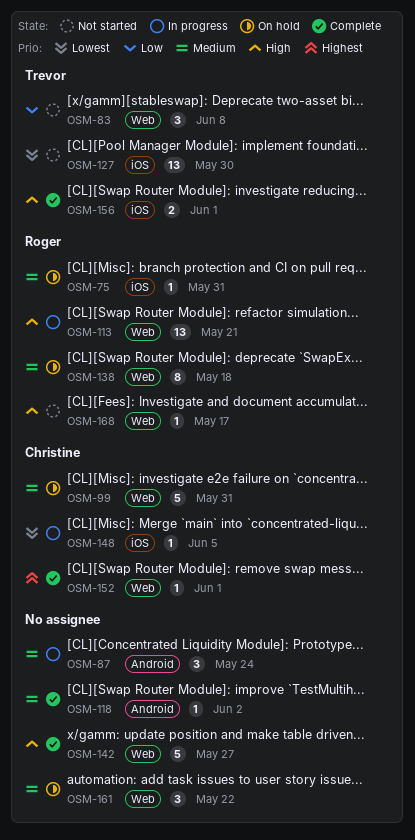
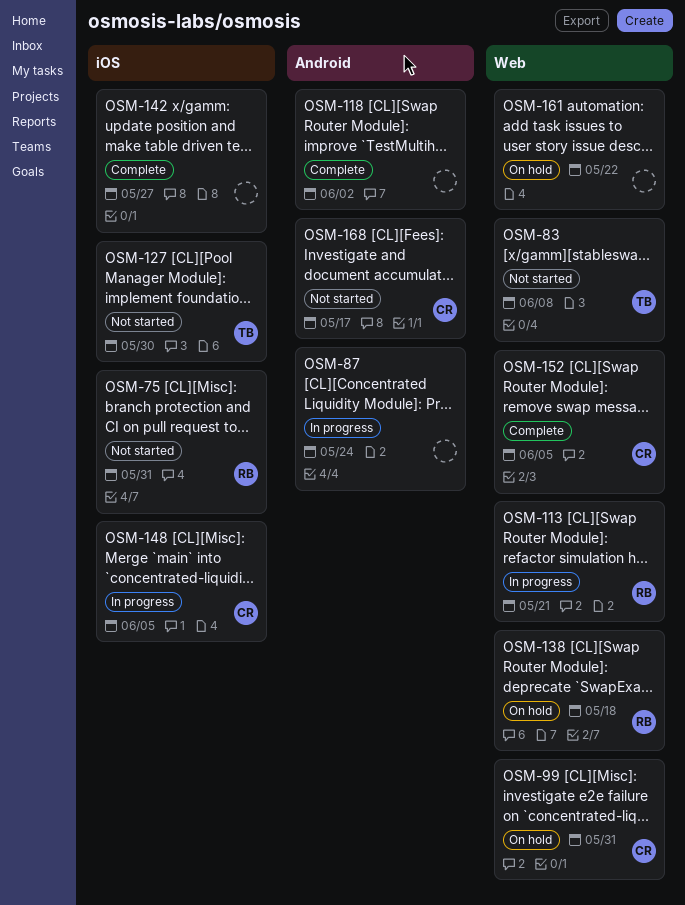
OSM-75, status: On hold -> Not started
OSM-142, label: Web -> iOS
OSM-152, due: Jun 1 -> Jun 5
OSM-156: present -> none
OSM-168, owner: Roger -> Christine
OSM-168, label: Web -> Android

